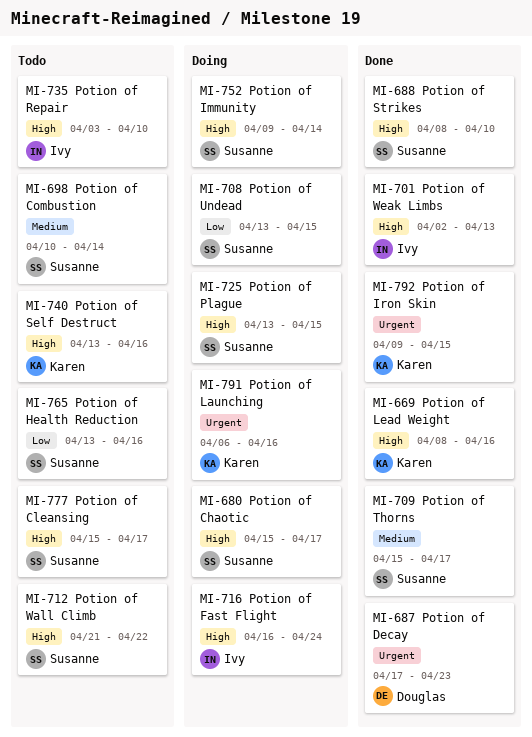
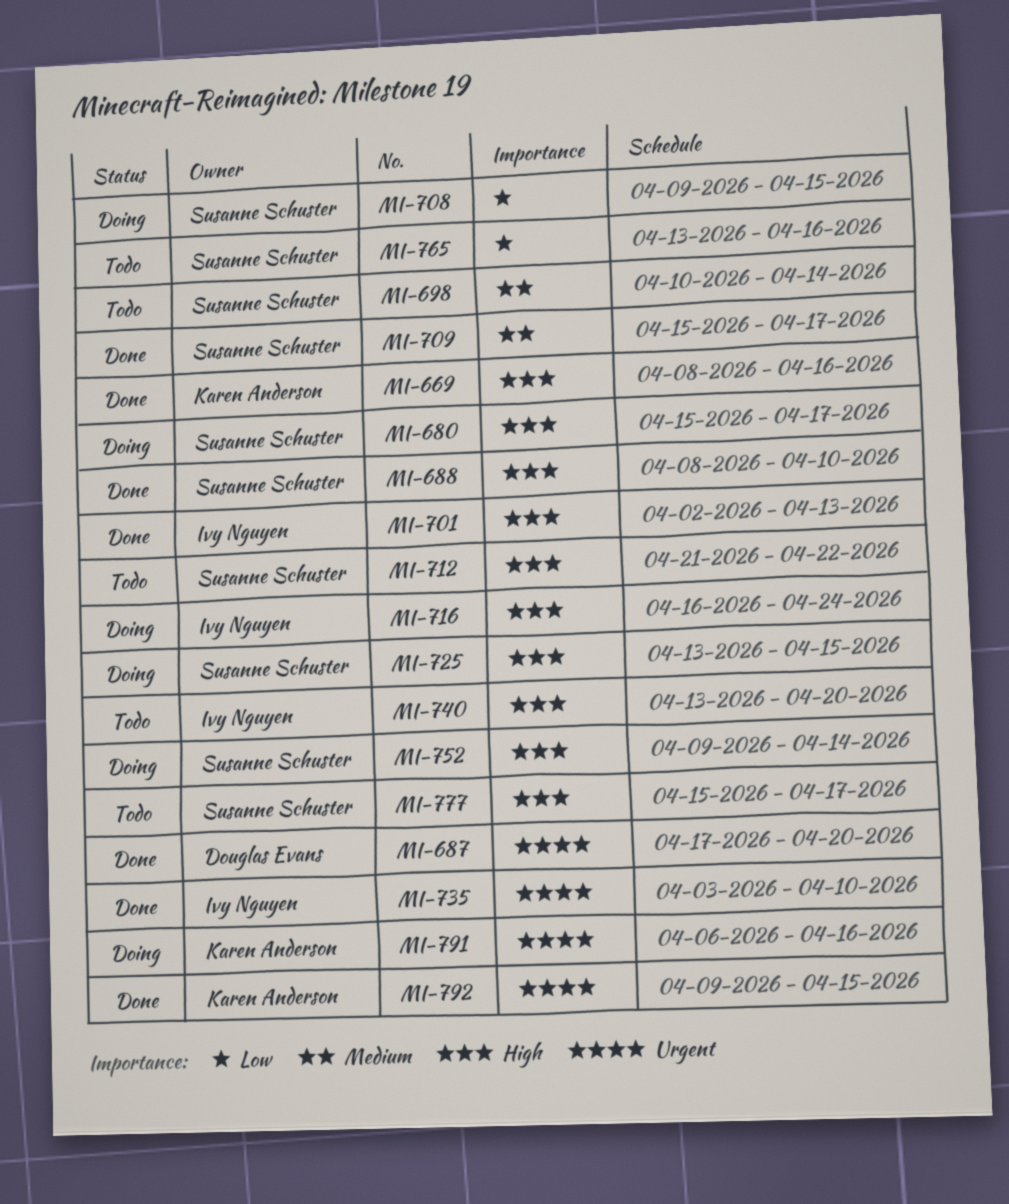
MI-687, due: Apr 23 -> Apr 20
MI-708, start: Apr 13 -> Apr 9
MI-735, status: Todo -> Done
MI-735, priority: High -> Urgent
MI-740, owner: Karen Anderson -> Ivy Nguyen
MI-740, due: Apr 16 -> Apr 20

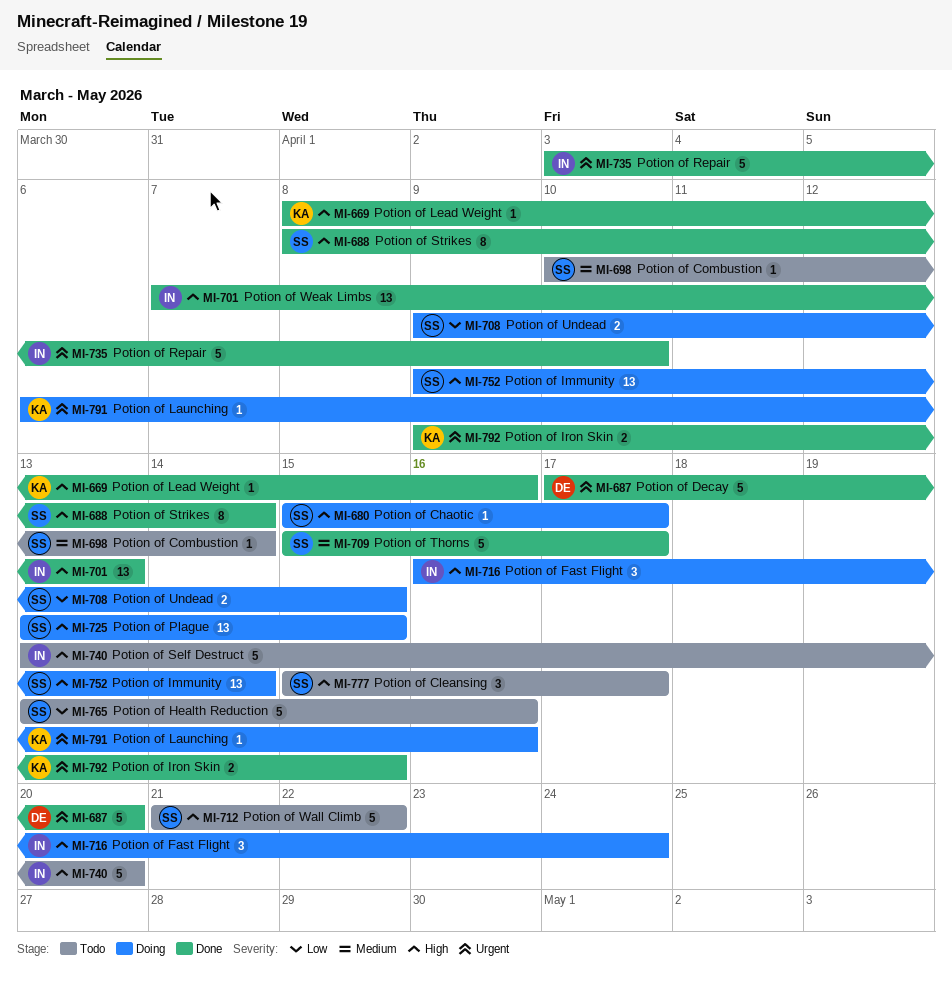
MI-688, due: Apr 10 -> Apr 14
MI-701, start: Apr 2 -> Apr 7

